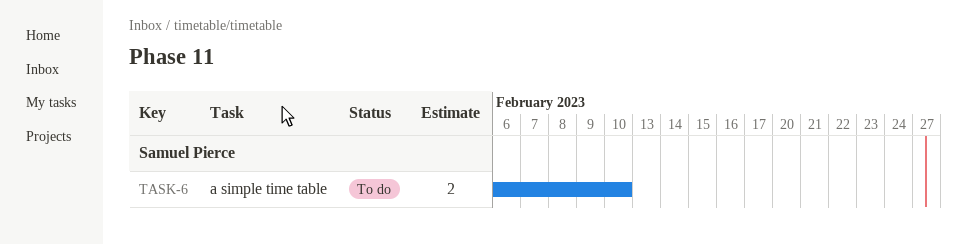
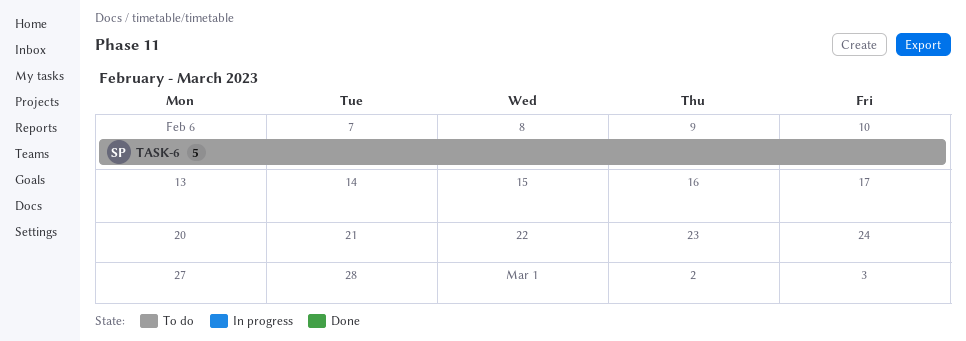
TASK-6, estimate: 2 -> 5

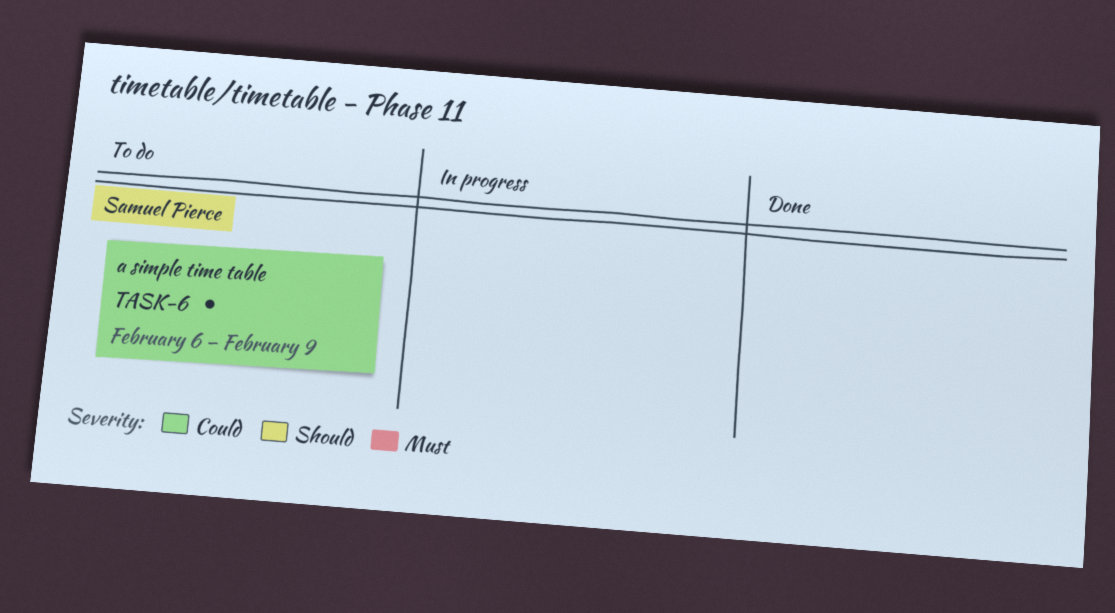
TASK-6, estimate: 5 -> 1
TASK-6, due: Feb 10 -> Feb 9

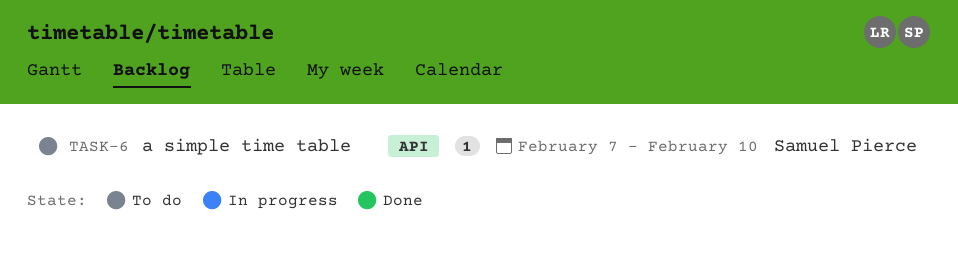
TASK-6, start: Feb 6 -> Feb 7
TASK-6, due: Feb 9 -> Feb 10

